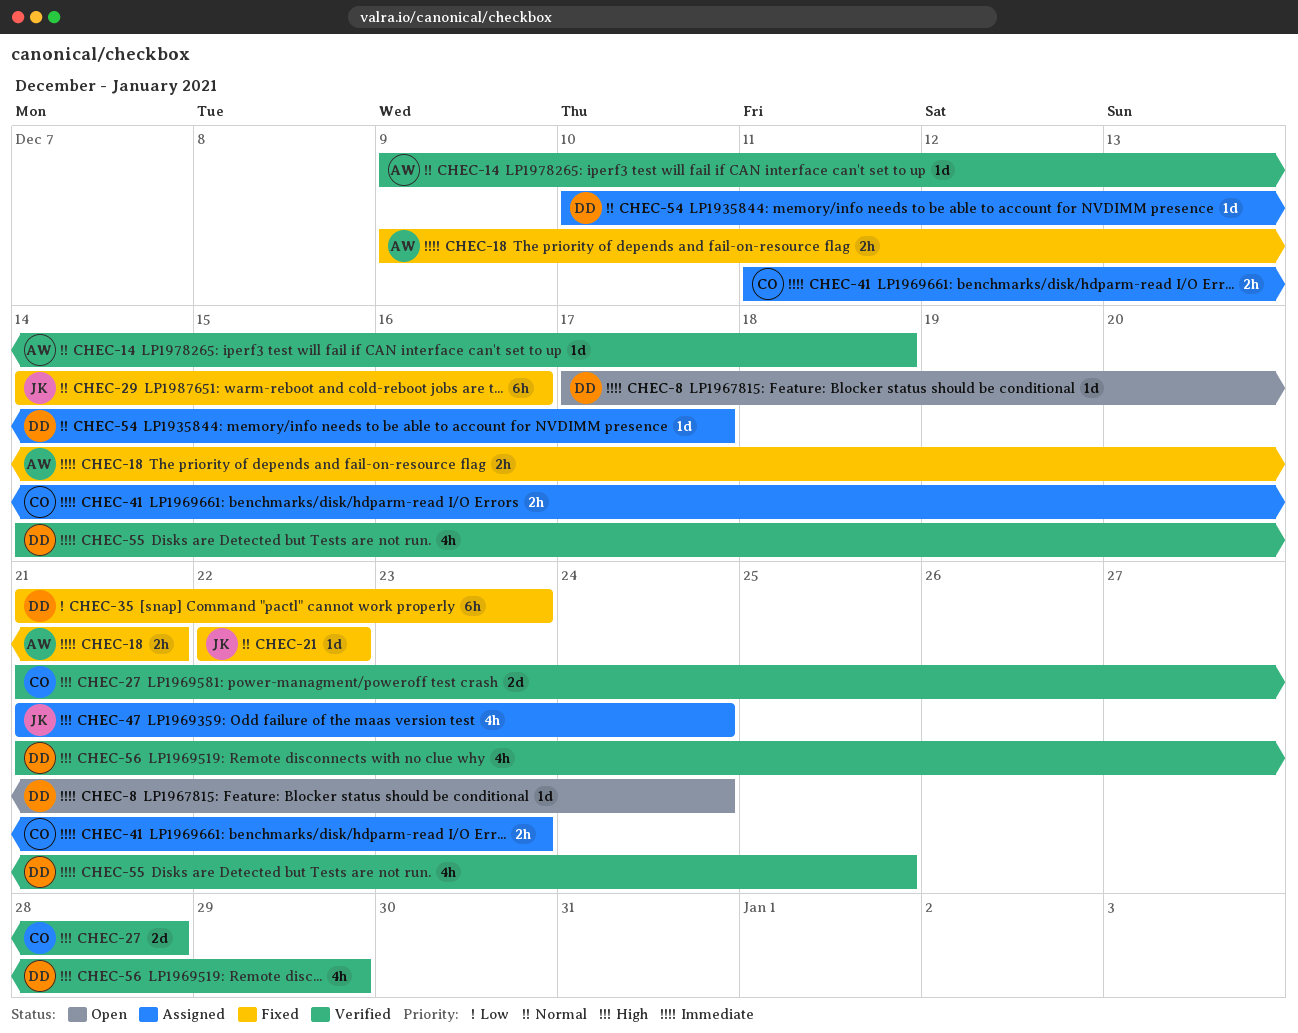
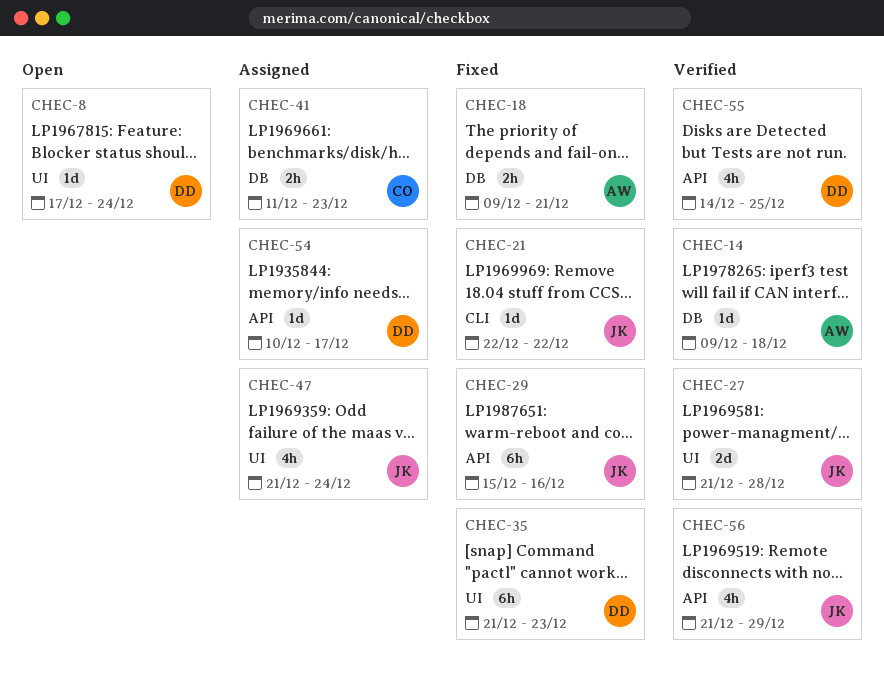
CHEC-27, owner: CO -> JK
CHEC-29, start: Dec 14 -> Dec 15
CHEC-56, owner: DD -> JK

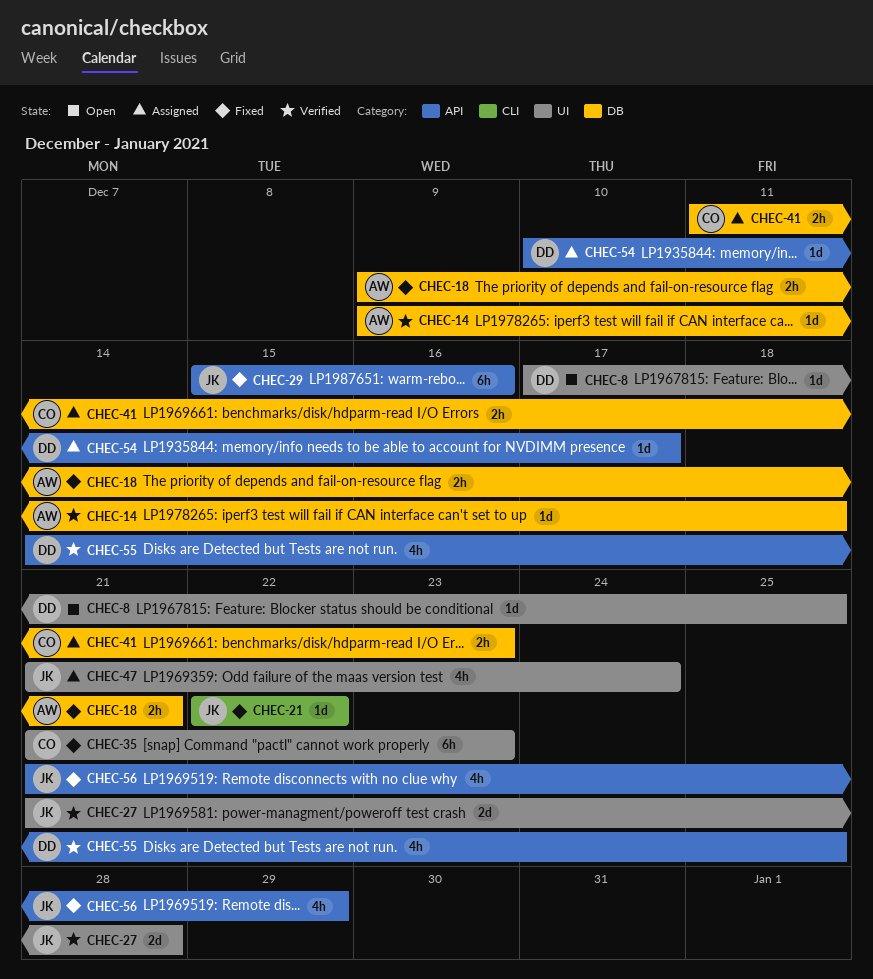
CHEC-8, due: Dec 24 -> Dec 25
CHEC-35, owner: DD -> CO
CHEC-56, status: Verified -> Fixed

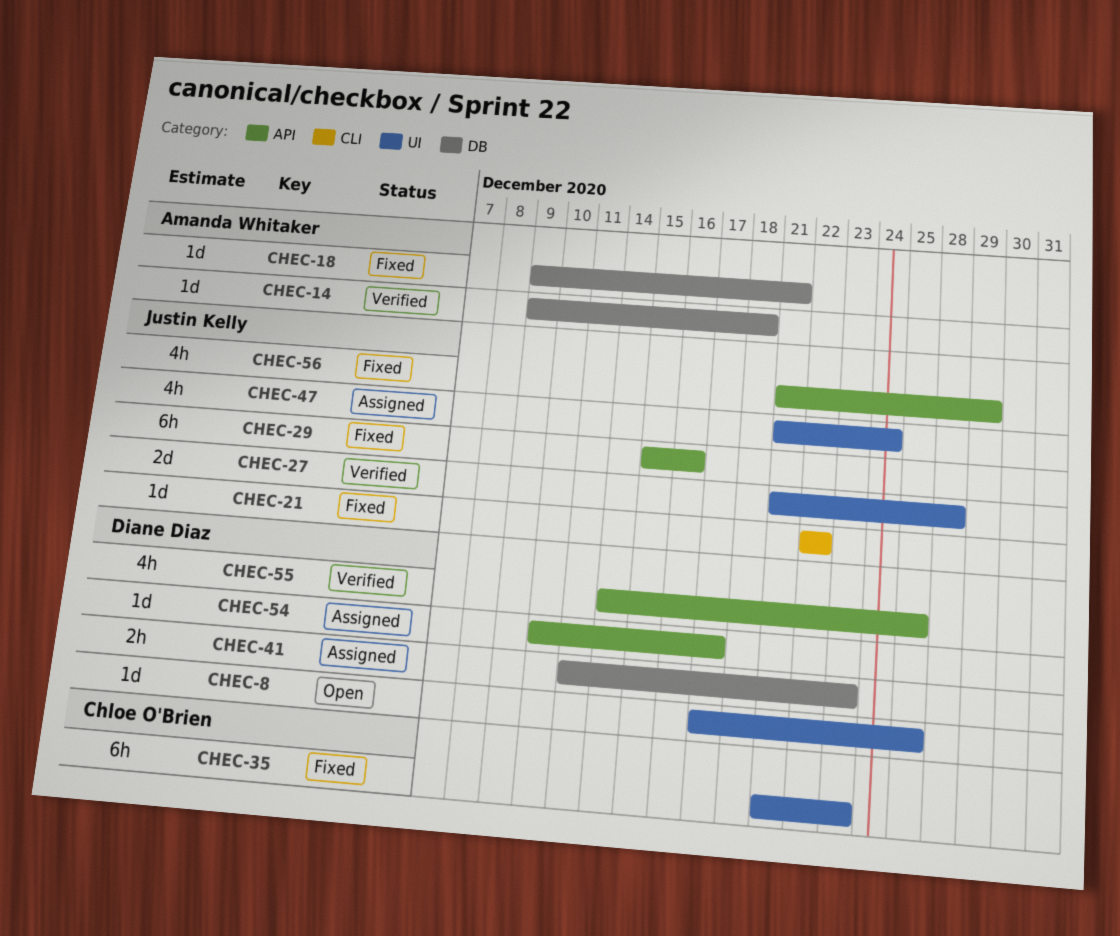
CHEC-18, estimate: 2h -> 1d
CHEC-41, owner: Chloe O'Brien -> Diane Diaz

